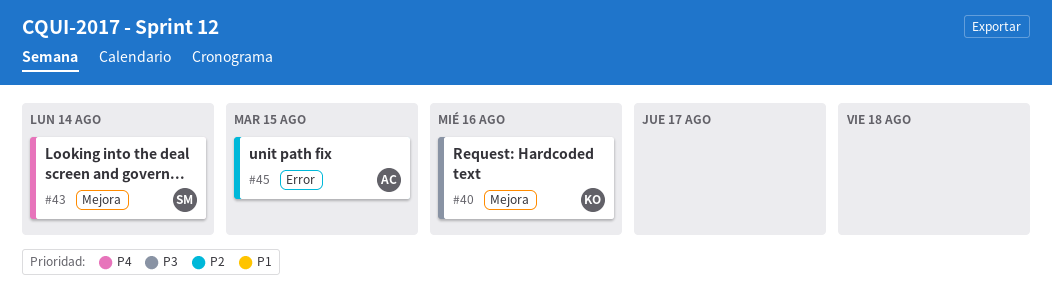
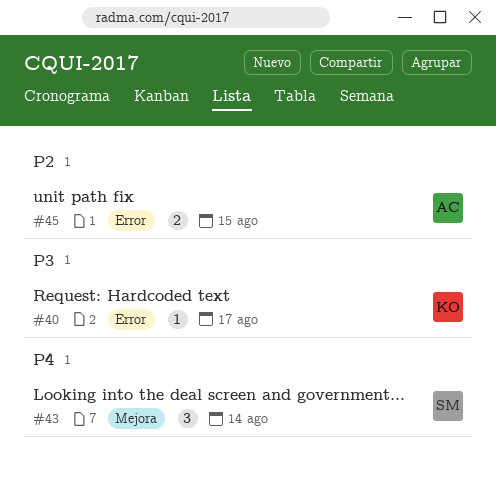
#40, label: Mejora -> Error
#40, due: Aug 16 -> Aug 17

